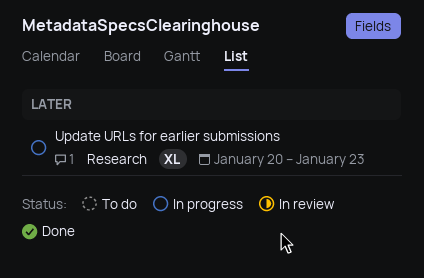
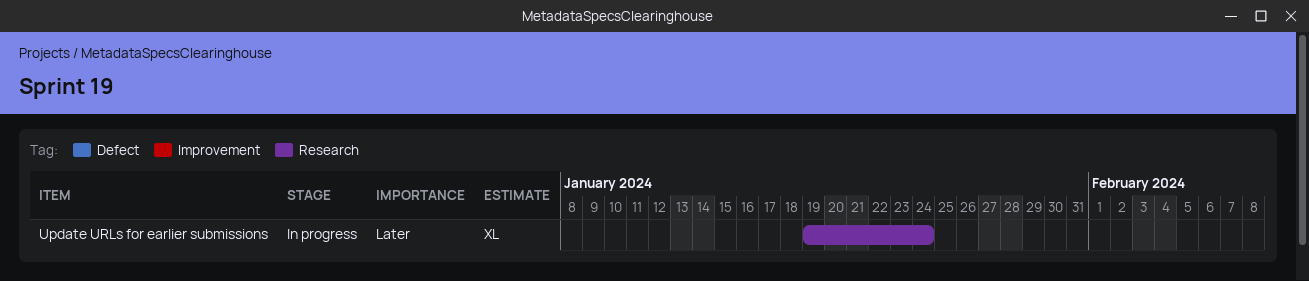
Update URLs for earlier submissions, start: Jan 20 -> Jan 19
Update URLs for earlier submissions, due: Jan 23 -> Jan 24

